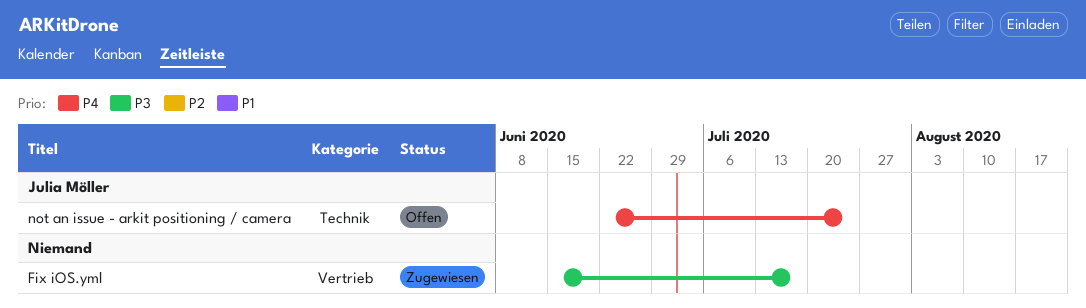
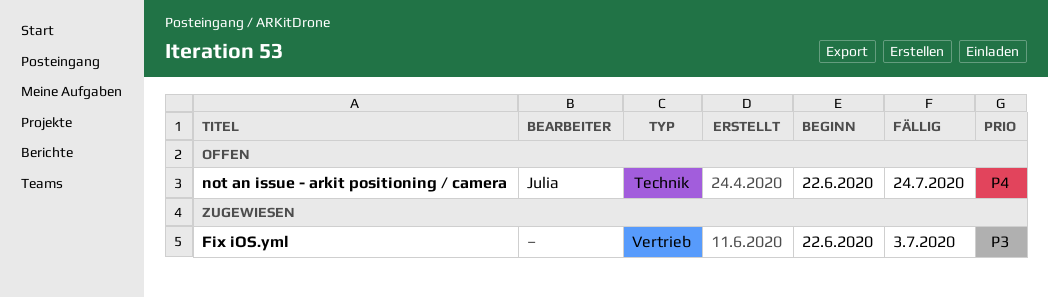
Fix iOS.yml, start: Jun 15 -> Jun 22
Fix iOS.yml, due: Jul 17 -> Jul 3

